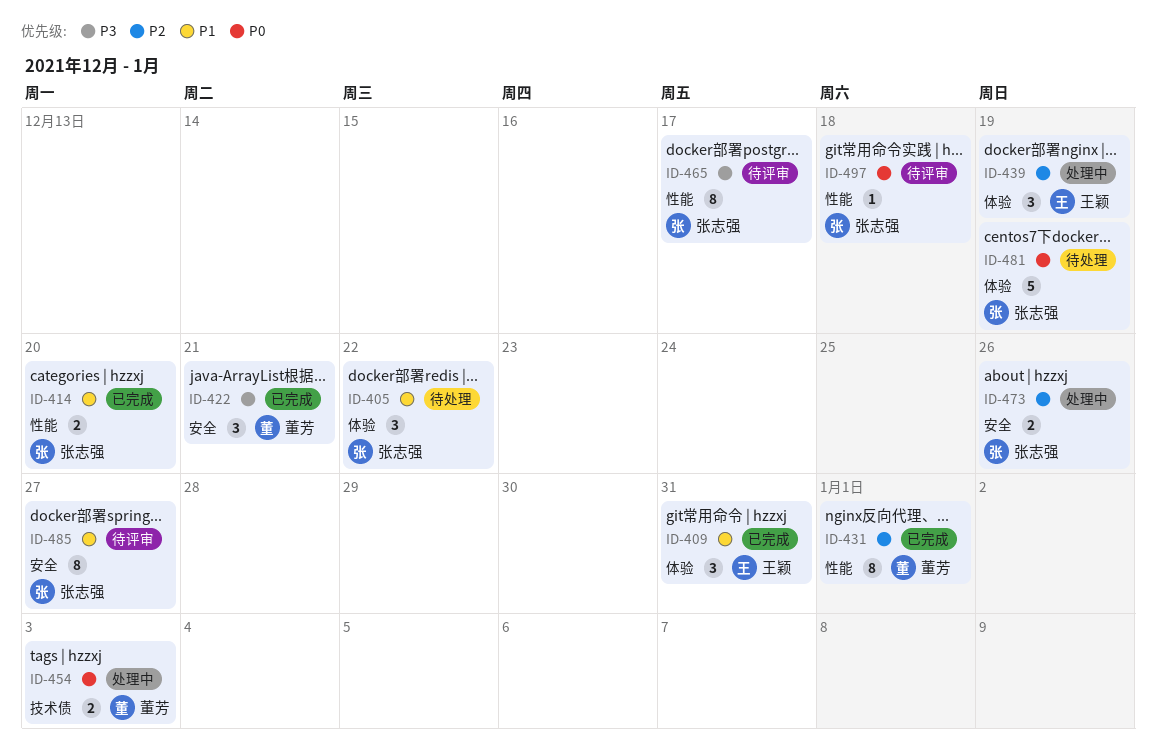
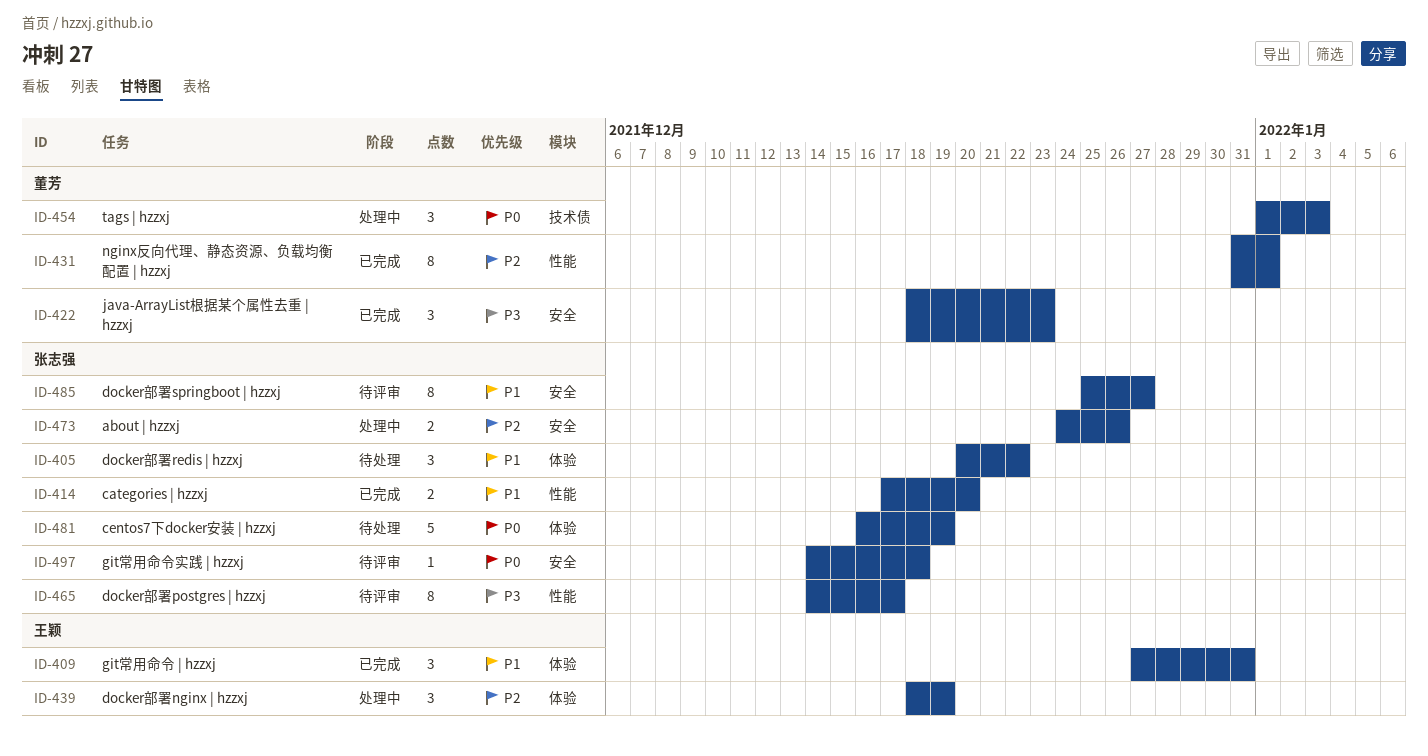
ID-422, due: Dec 21 -> Dec 23
ID-454, estimate: 2 -> 3
ID-497, label: 性能 -> 安全

